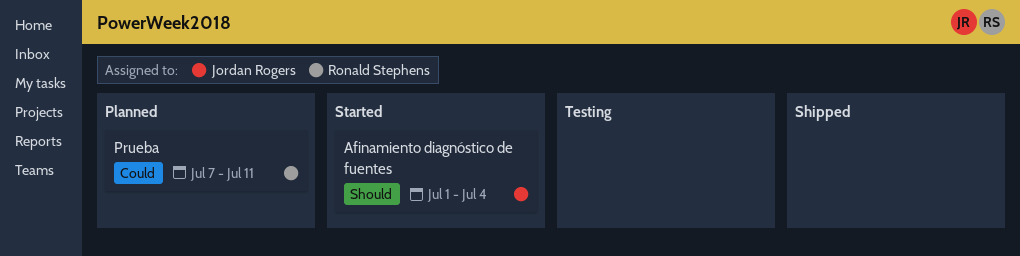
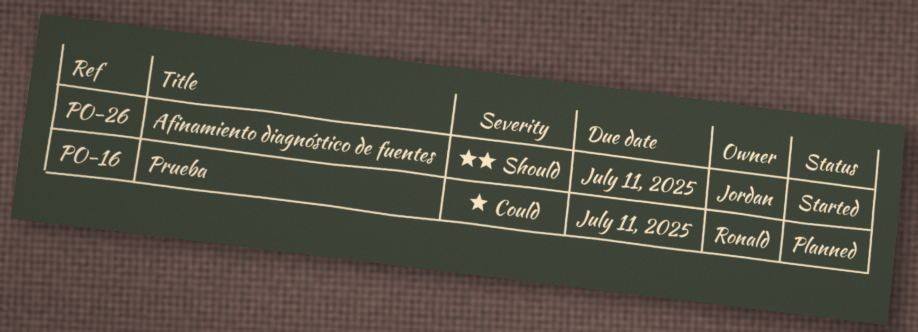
Afinamiento diagnóstico de fuentes, due: Jul 4 -> Jul 11

